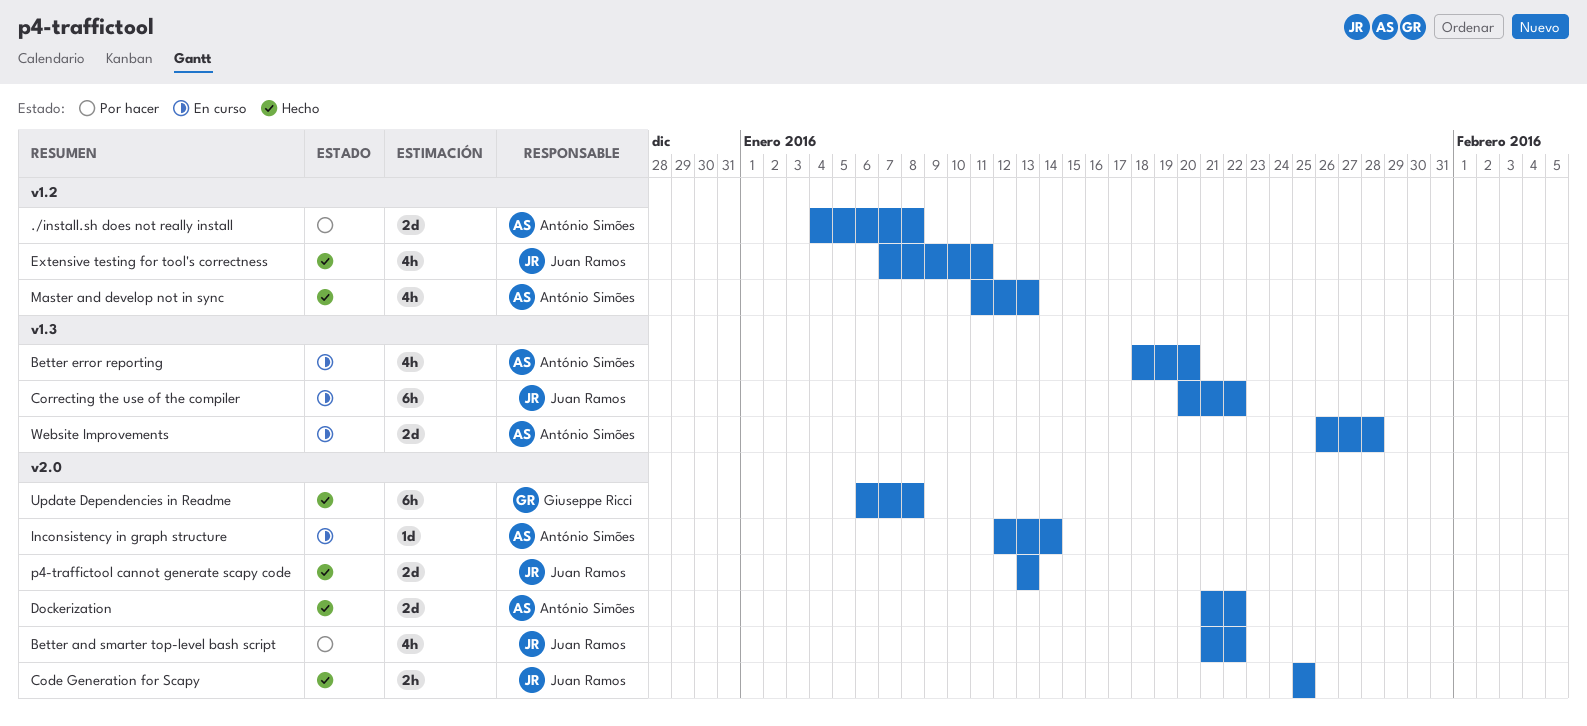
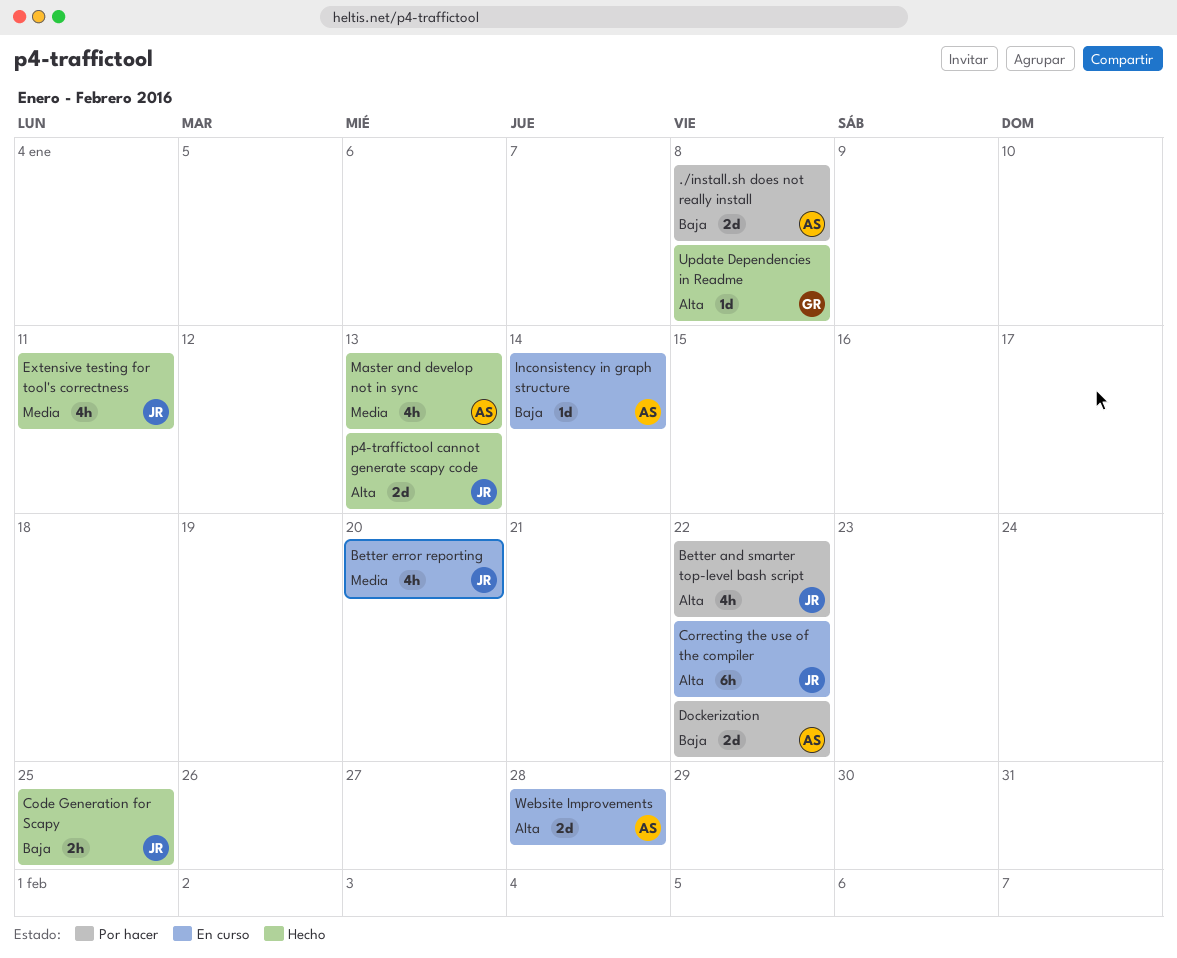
Better error reporting, owner: António Simões -> Juan Ramos
Dockerization, status: Hecho -> Por hacer
Update Dependencies in Readme, estimate: 6h -> 1d

